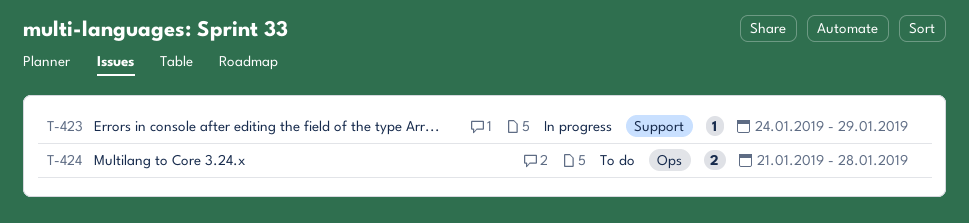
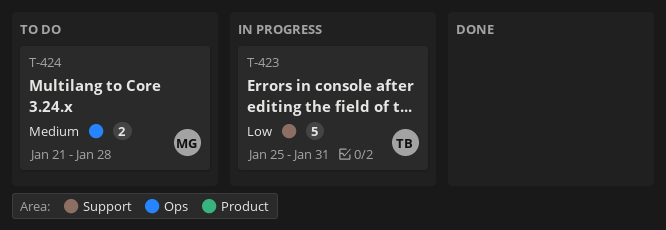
T-423, estimate: 1 -> 5
T-423, start: Jan 24 -> Jan 25
T-423, due: Jan 29 -> Jan 31

